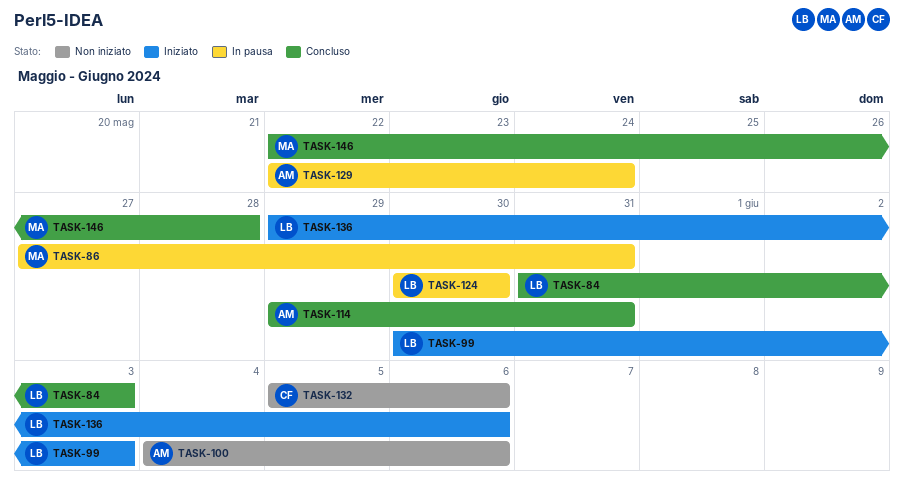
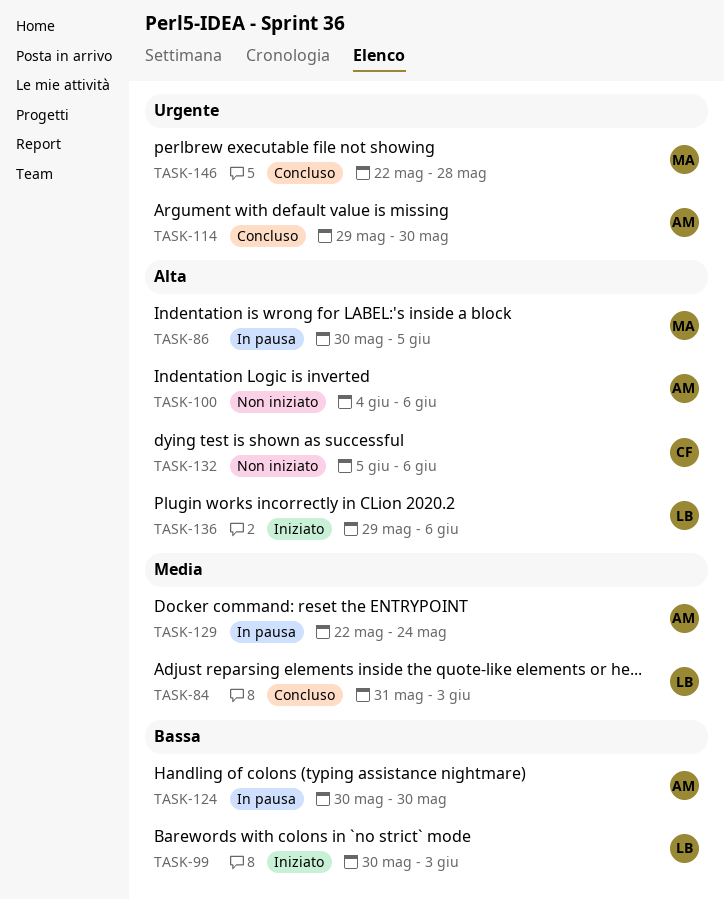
TASK-86, start: May 27 -> May 30
TASK-86, due: May 31 -> Jun 5
TASK-114, due: May 31 -> May 30
TASK-124, owner: LB -> AM

